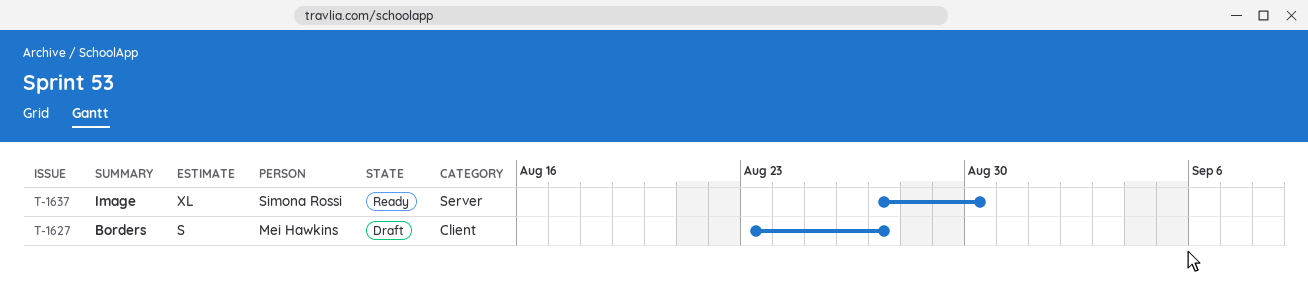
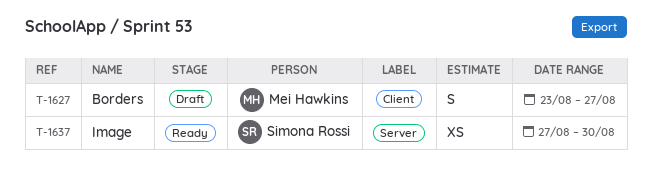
T-1637, estimate: XL -> XS

